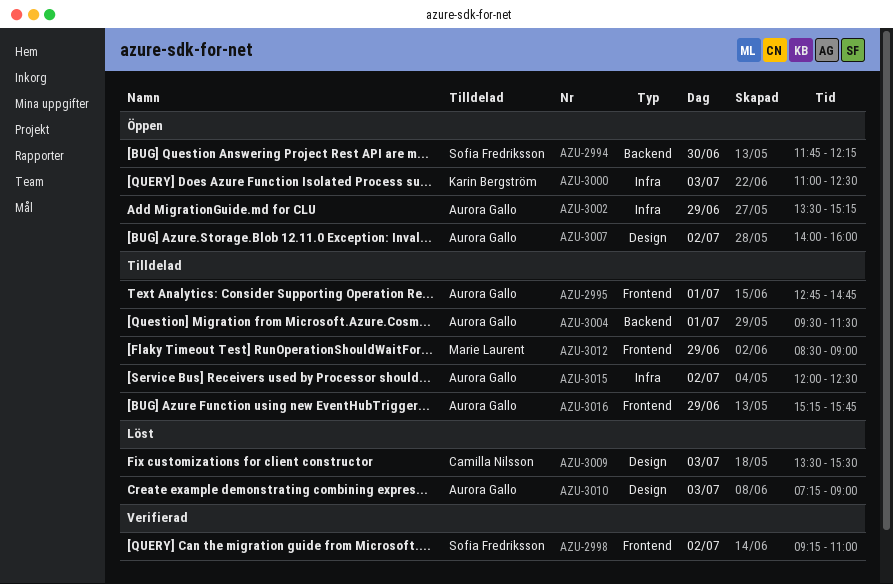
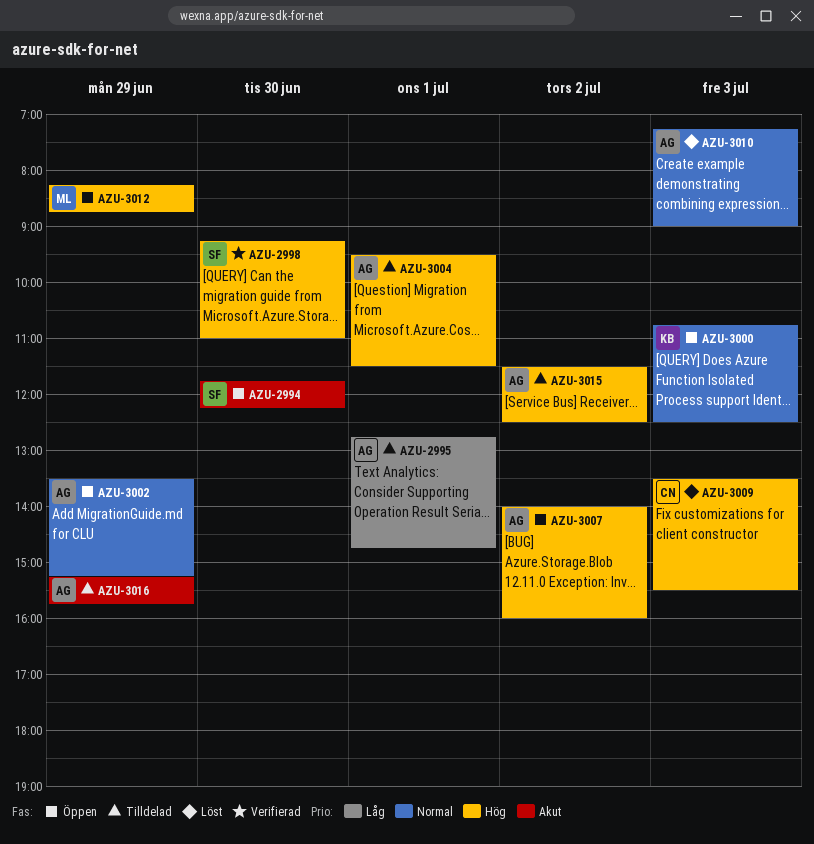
AZU-2998, day: Jul 2 -> Jun 30
AZU-3000, begins: 11:00 -> 10:45
AZU-3012, status: Tilldelad -> Öppen
AZU-3012, begins: 08:30 -> 08:15
AZU-3012, ends: 09:00 -> 08:45
AZU-3015, begins: 12:00 -> 11:30

